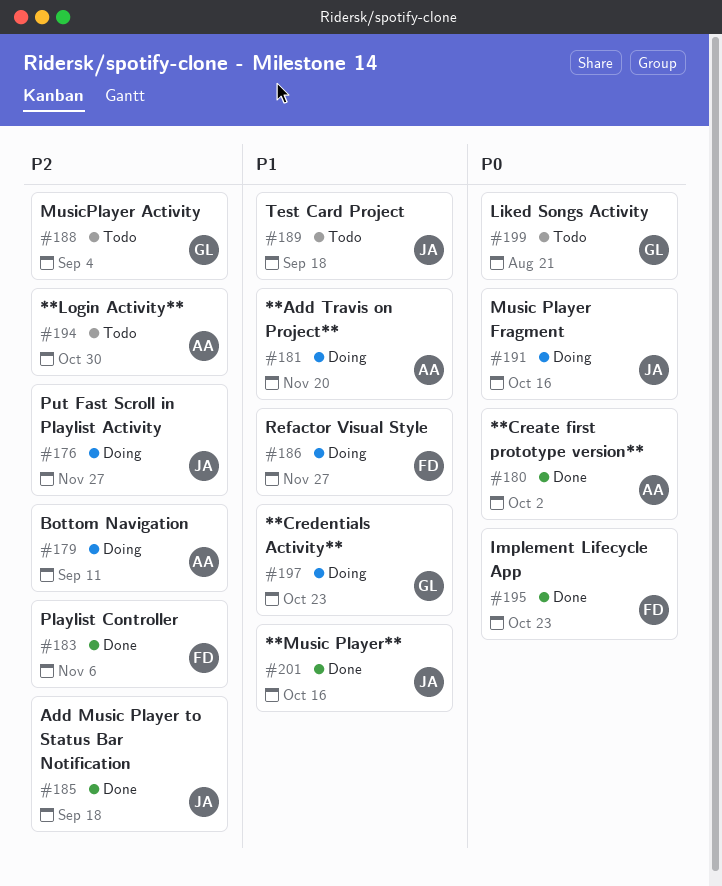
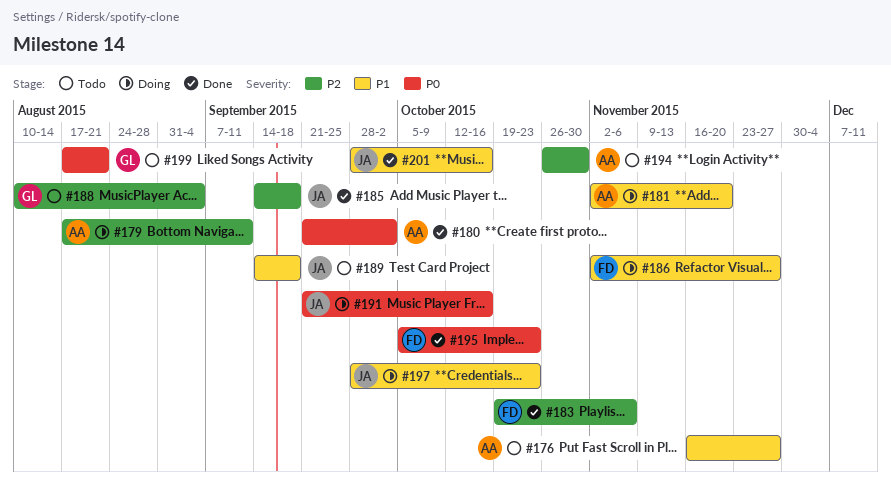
#176, status: Doing -> Todo
#176, owner: JA -> AA
#176, priority: P2 -> P1
#197, owner: GL -> JA

